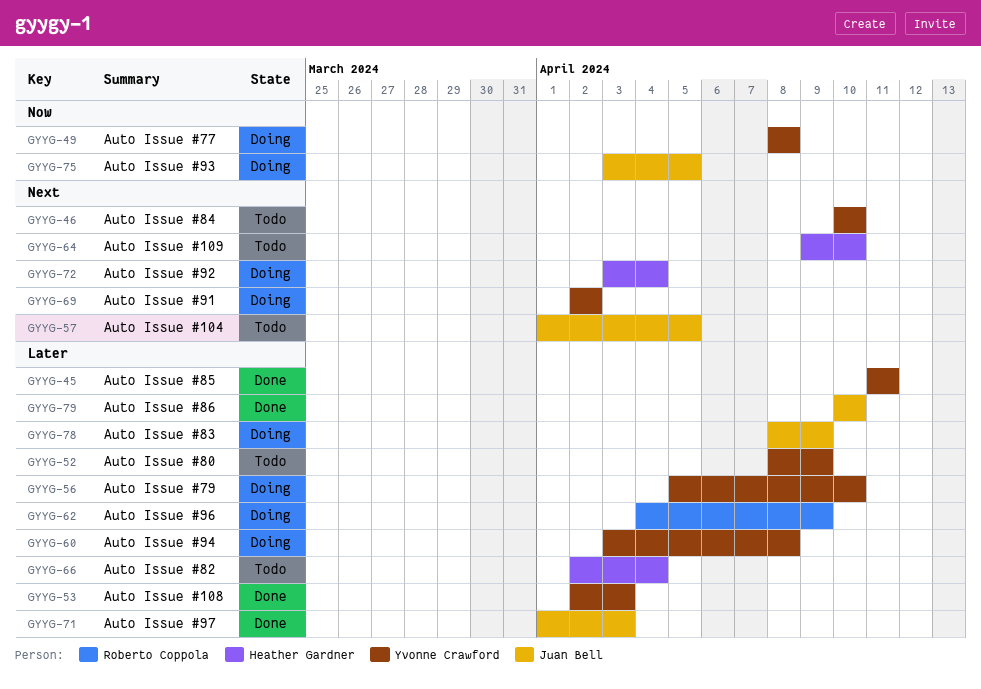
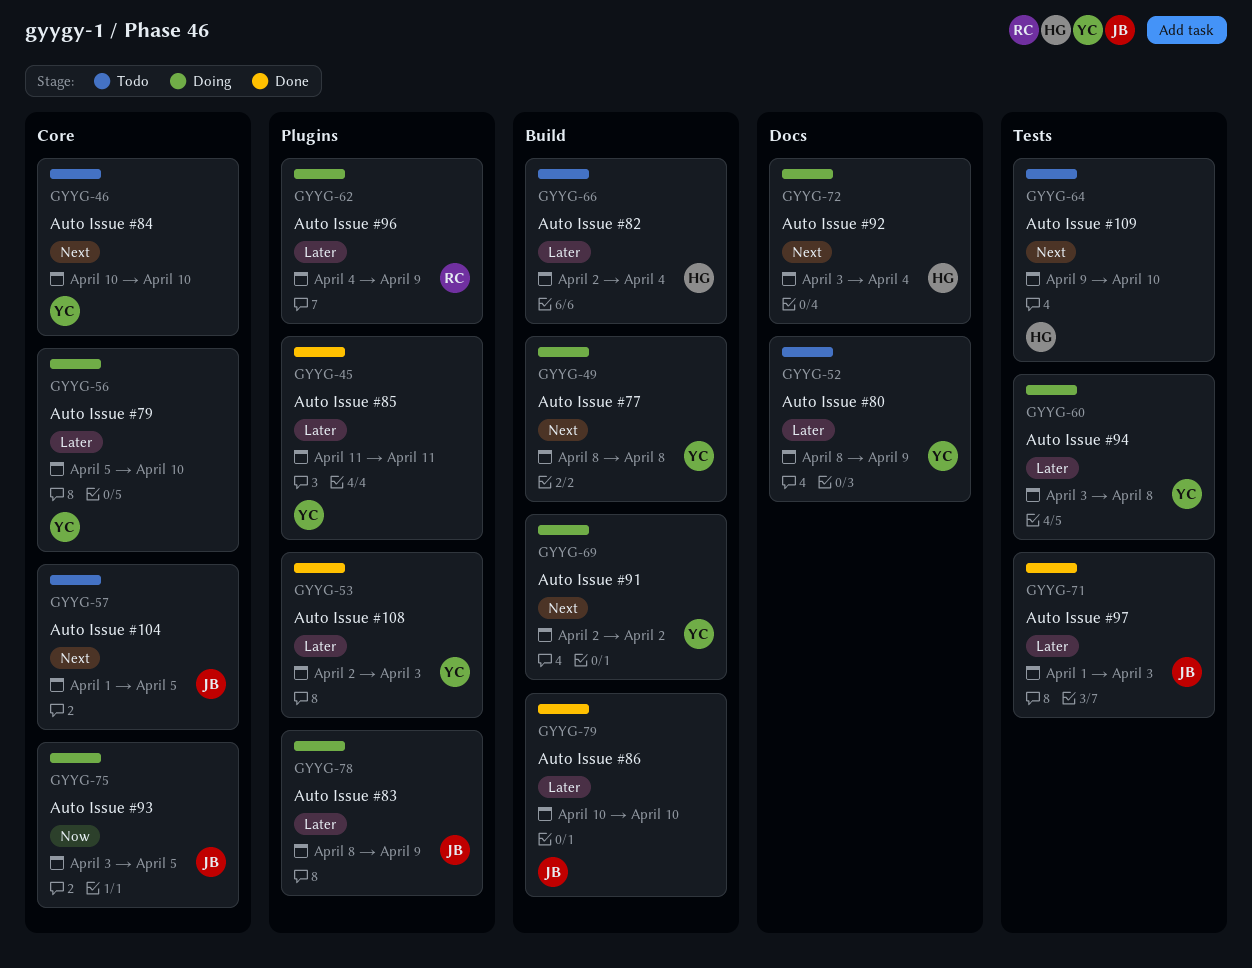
GYYG-49, priority: Now -> Next

